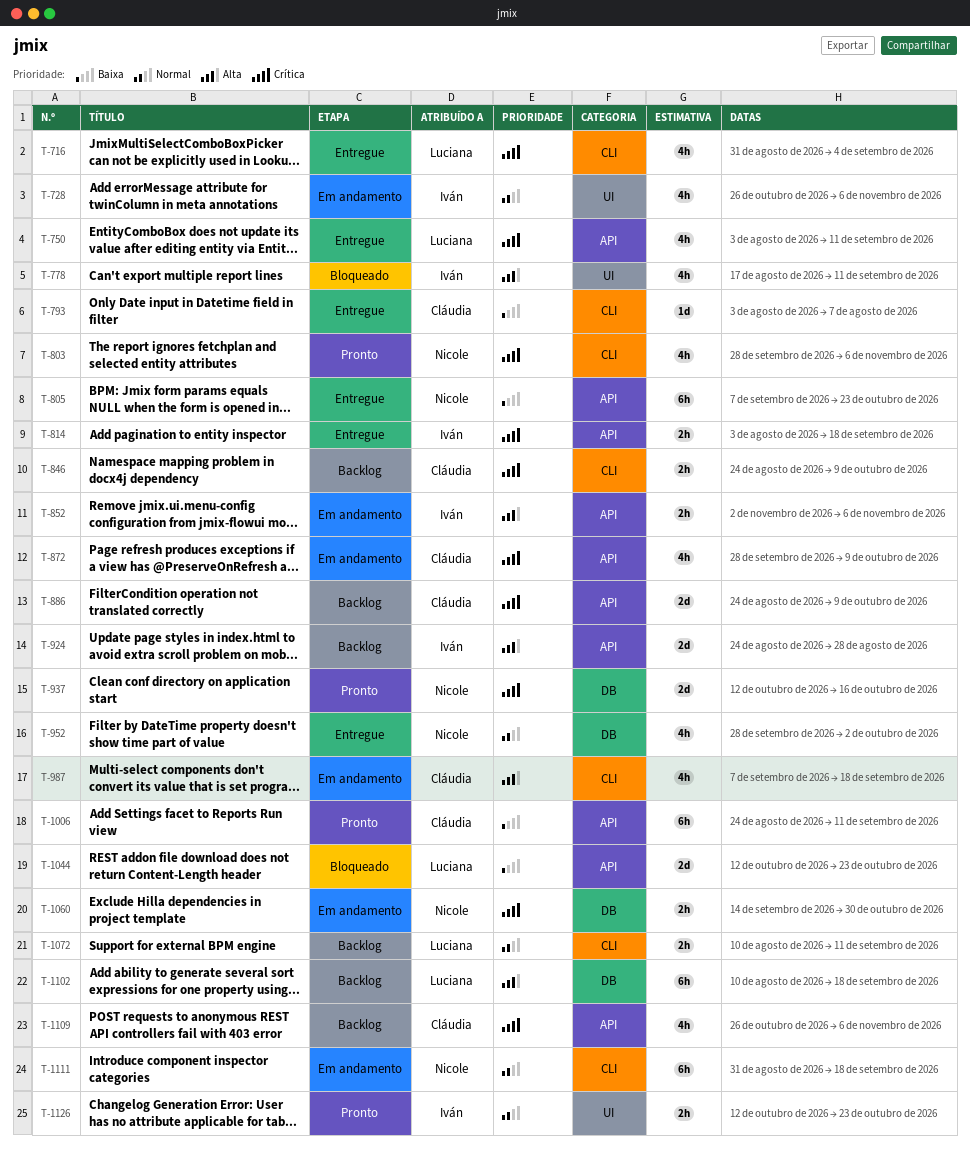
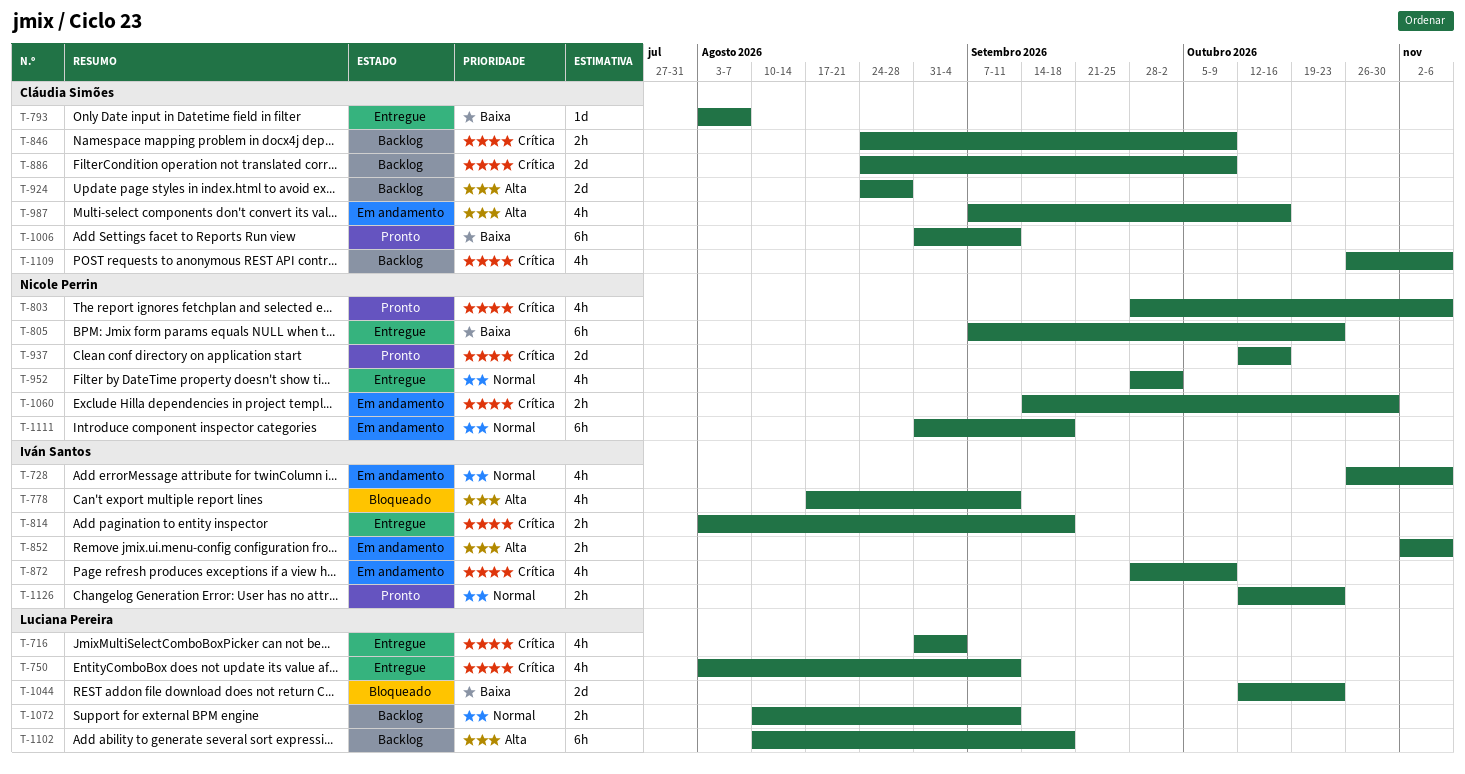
T-872, owner: Cláudia Simões -> Iván Santos
T-924, owner: Iván Santos -> Cláudia Simões
T-987, due: Sep 18 -> Oct 16
T-1006, start: Aug 24 -> Aug 31

